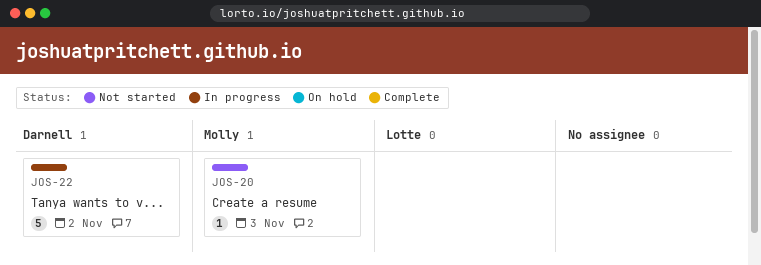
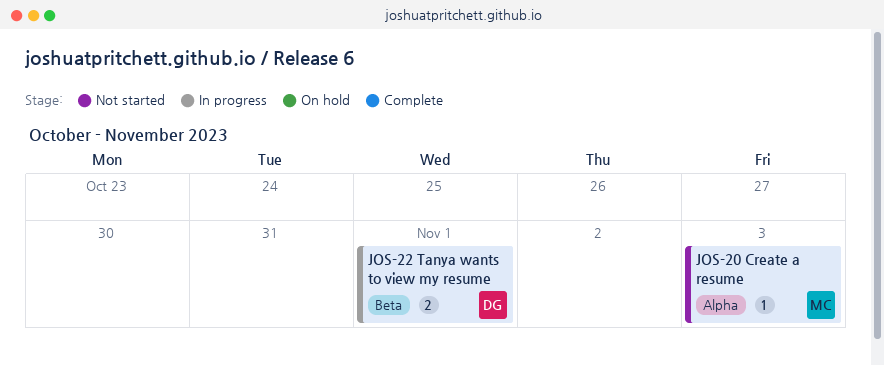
JOS-22, estimate: 5 -> 2
JOS-22, due: Nov 2 -> Nov 1

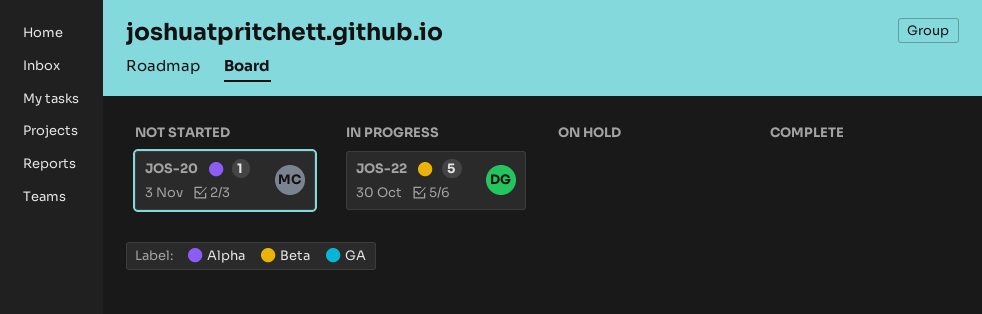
JOS-22, estimate: 2 -> 5
JOS-22, due: Nov 1 -> Oct 30

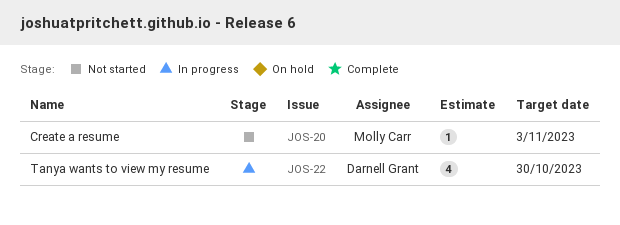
JOS-22, estimate: 5 -> 4

